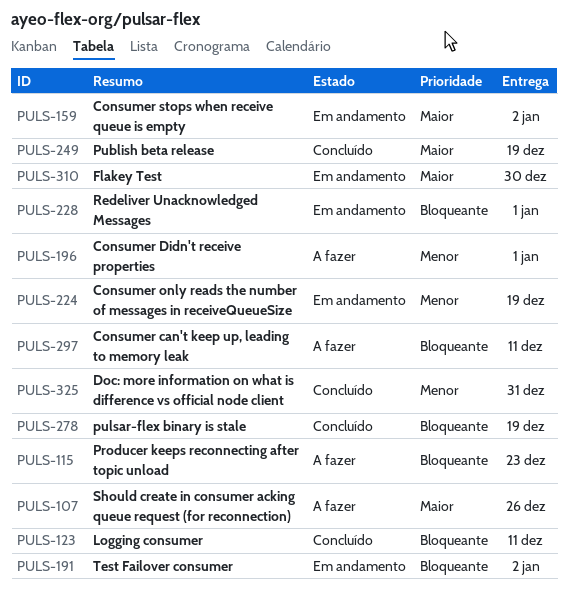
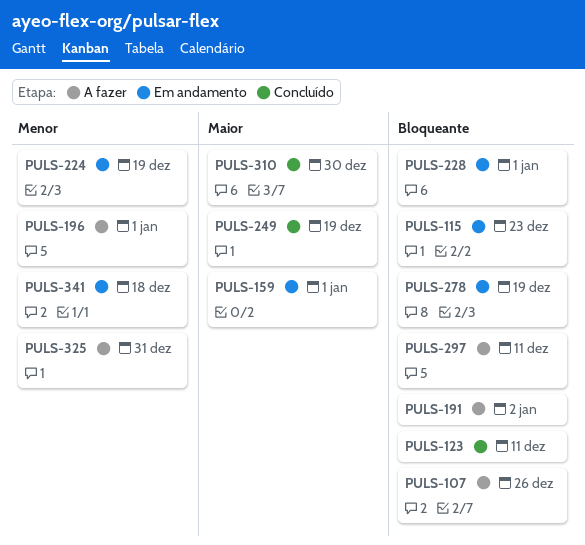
PULS-107, priority: Maior -> Bloqueante
PULS-115, status: A fazer -> Em andamento
PULS-159, due: Jan 2 -> Jan 1
PULS-191, status: Em andamento -> A fazer
PULS-278, status: Concluído -> Em andamento
PULS-310, status: Em andamento -> Concluído
PULS-325, status: Concluído -> A fazer
PULS-341: none -> present

